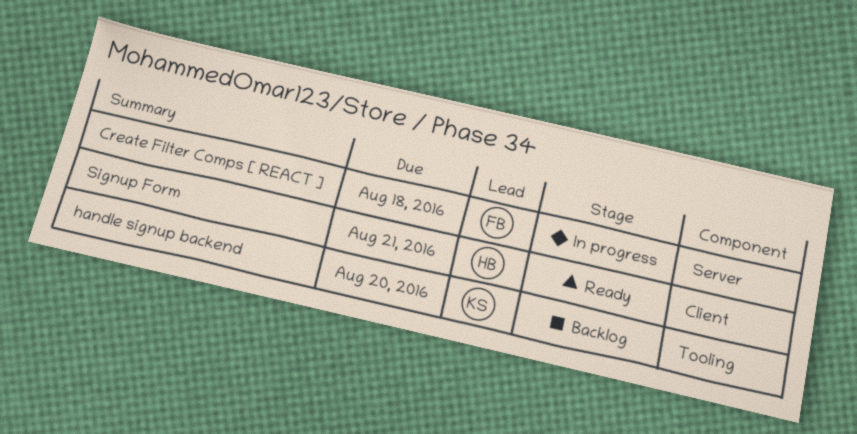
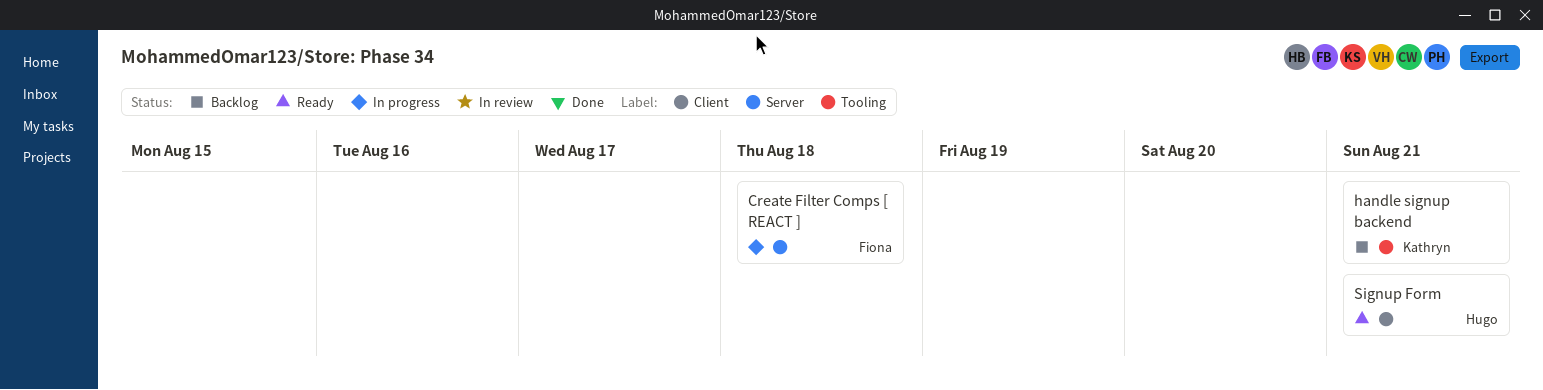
handle signup backend, due: Aug 20 -> Aug 21

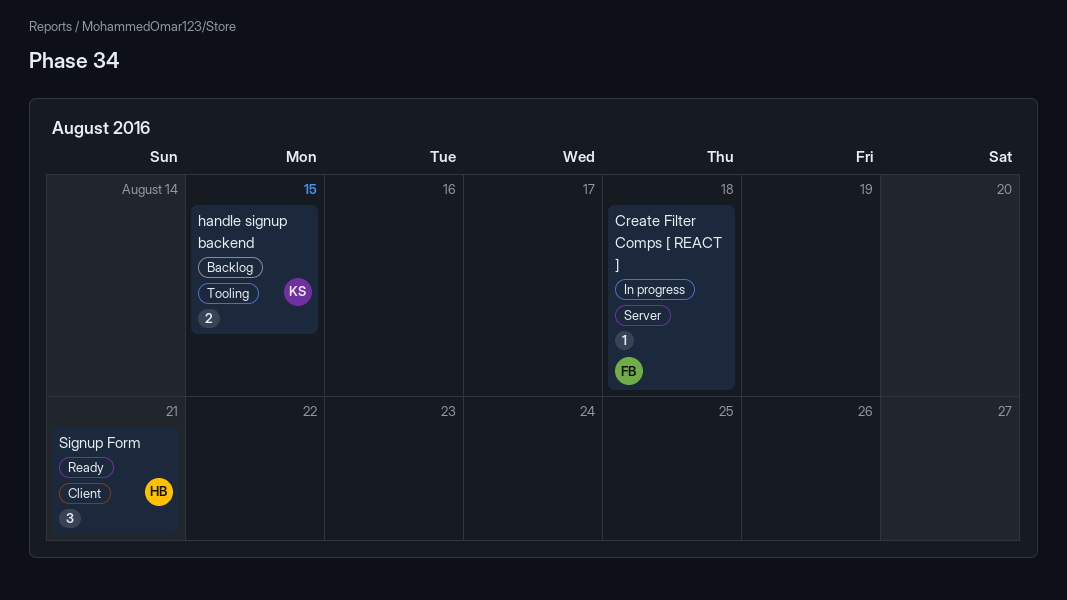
handle signup backend, due: Aug 21 -> Aug 15

